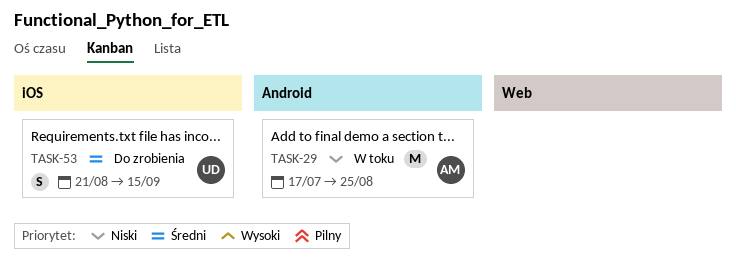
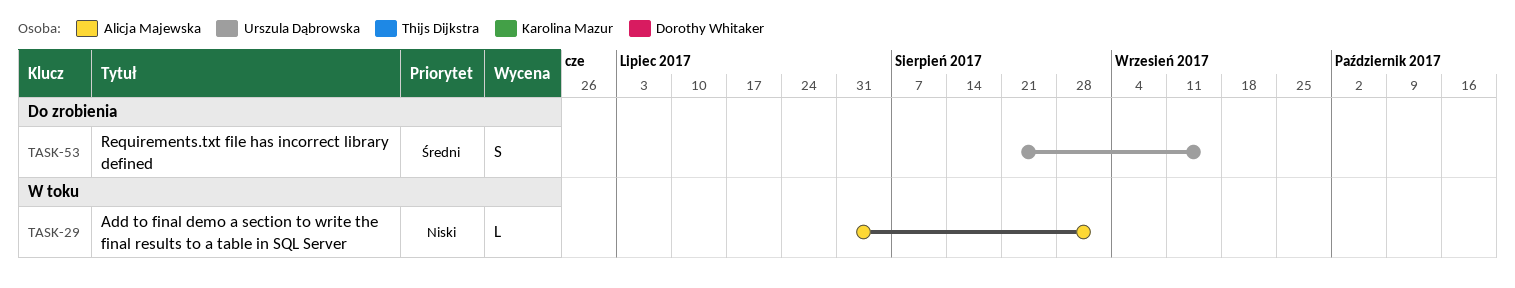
TASK-29, estimate: M -> L
TASK-29, start: Jul 17 -> Jul 31
TASK-29, due: Aug 25 -> Sep 1

